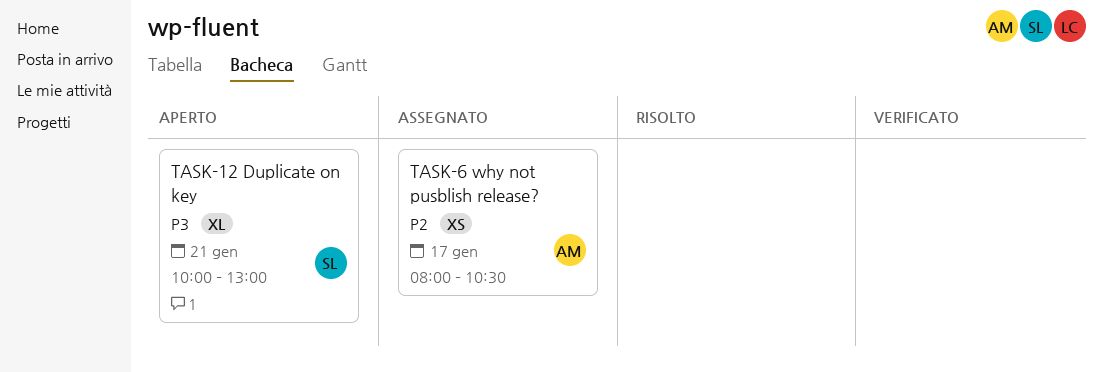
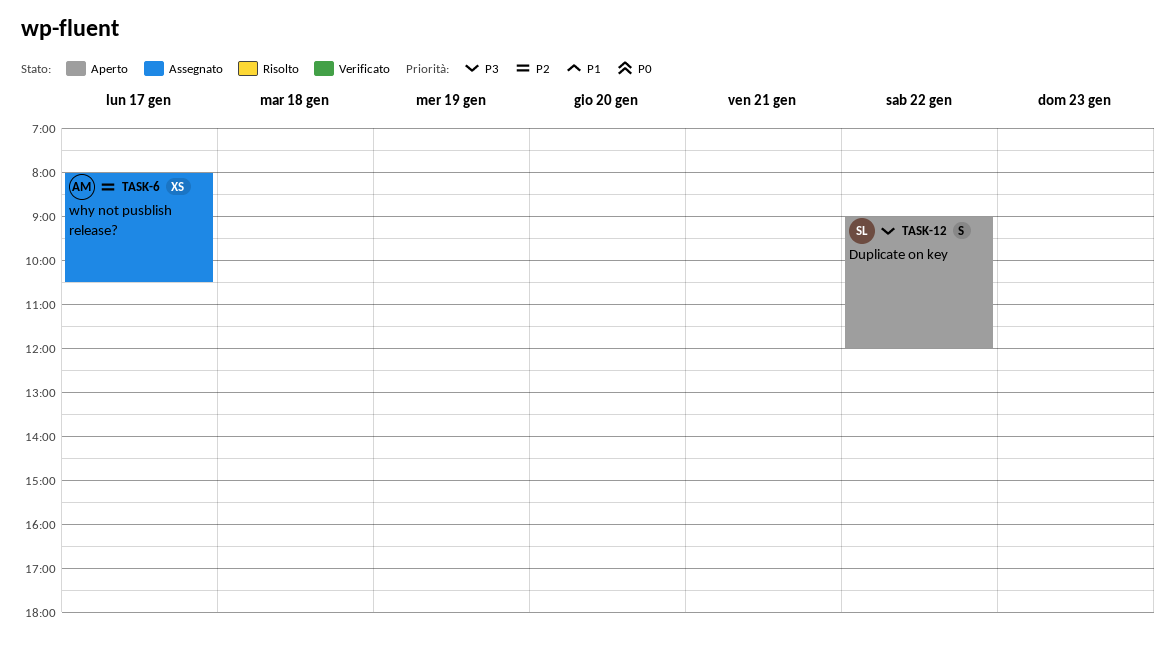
TASK-12, estimate: XL -> S
TASK-12, day: Jan 21 -> Jan 22
TASK-12, begins: 10:00 -> 09:00
TASK-12, ends: 13:00 -> 12:00

